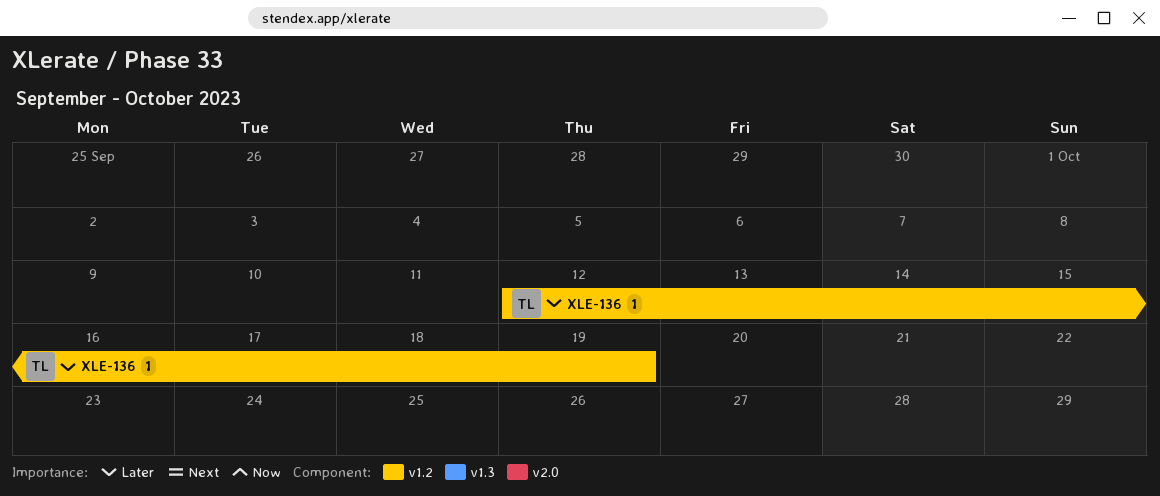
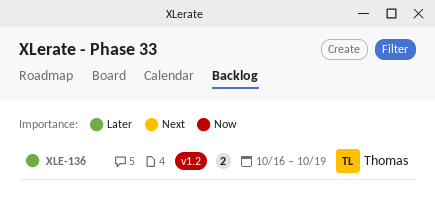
XLE-136, estimate: 1 -> 2
XLE-136, start: Oct 12 -> Oct 16

